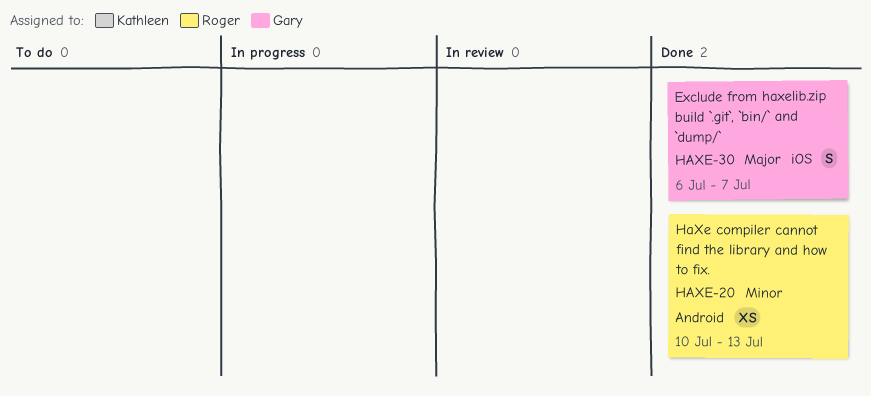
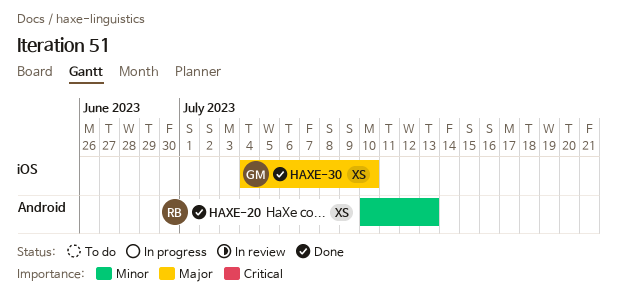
HAXE-30, estimate: S -> XS
HAXE-30, start: Jul 6 -> Jul 4
HAXE-30, due: Jul 7 -> Jul 10

